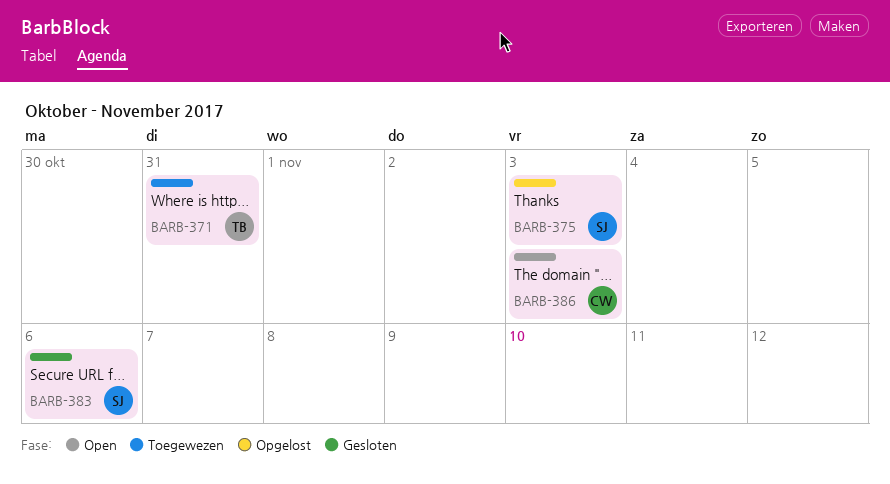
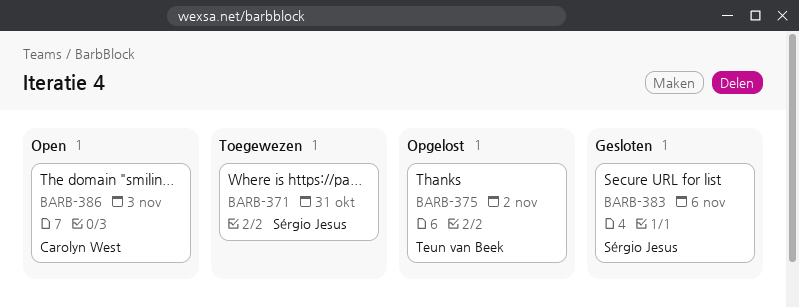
BARB-371, owner: Teun van Beek -> Sérgio Jesus
BARB-375, owner: Sérgio Jesus -> Teun van Beek
BARB-375, due: Nov 3 -> Nov 2

